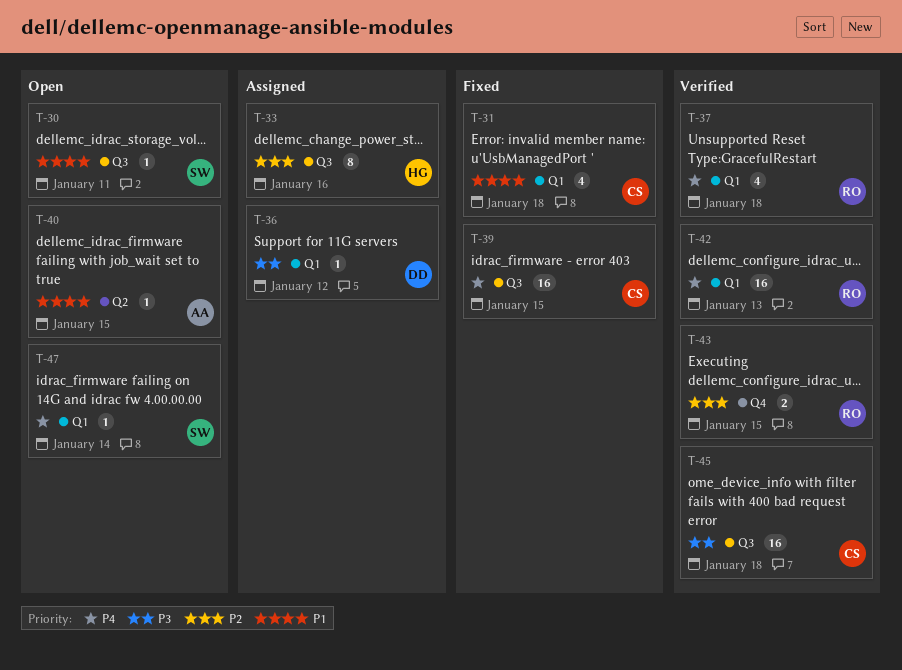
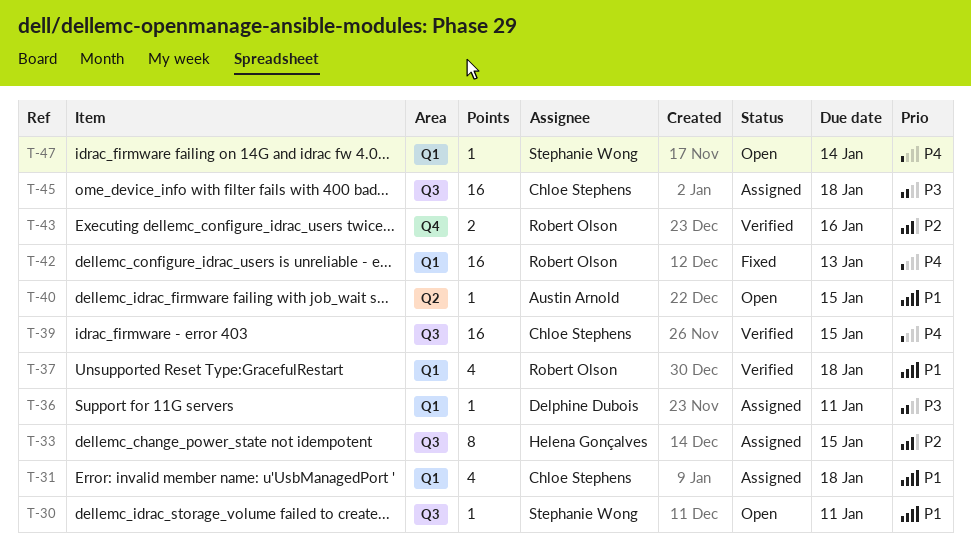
T-31, status: Fixed -> Assigned
T-33, due: Jan 16 -> Jan 15
T-36, due: Jan 12 -> Jan 11
T-37, priority: P4 -> P1
T-39, status: Fixed -> Verified
T-42, status: Verified -> Fixed
T-43, due: Jan 15 -> Jan 16
T-45, status: Verified -> Assigned

